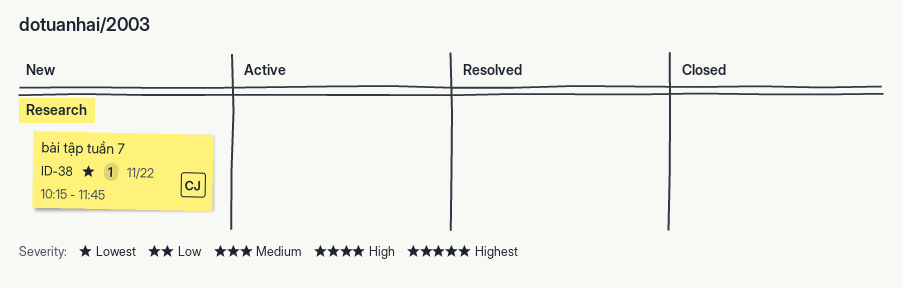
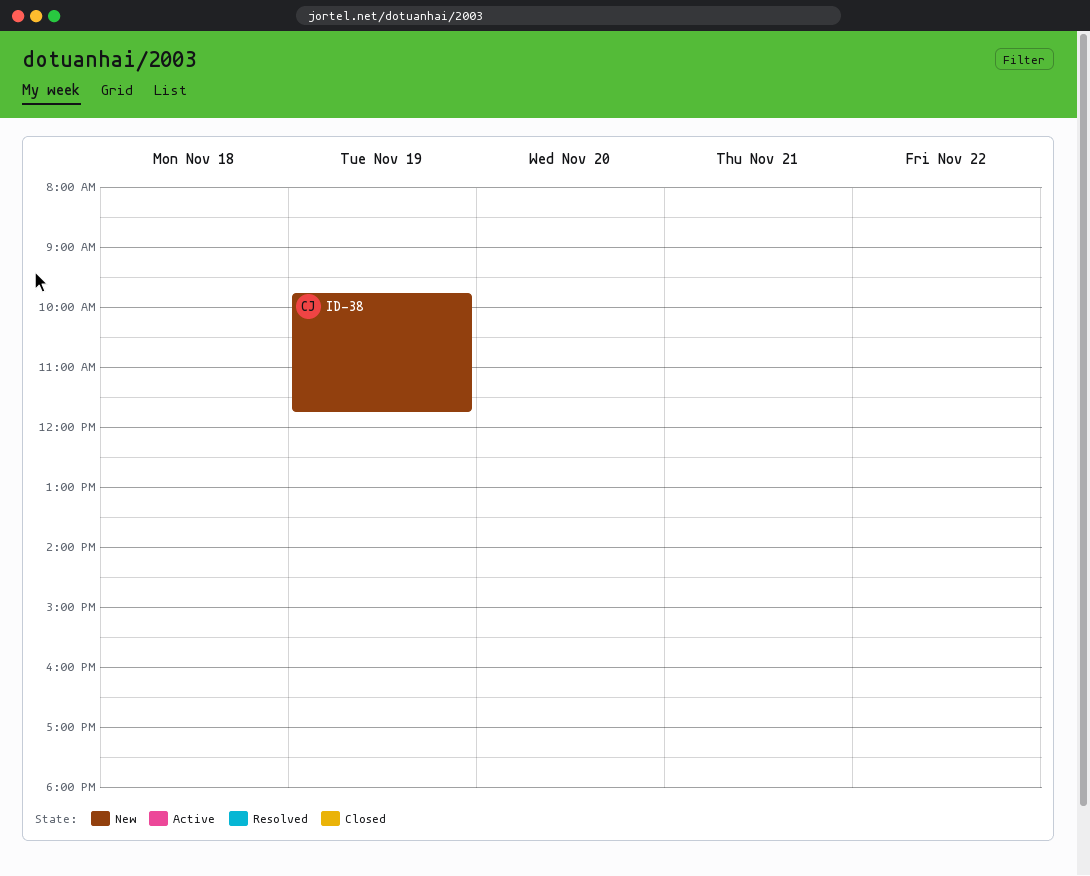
ID-38, day: Nov 22 -> Nov 19
ID-38, begins: 10:15 -> 09:45

